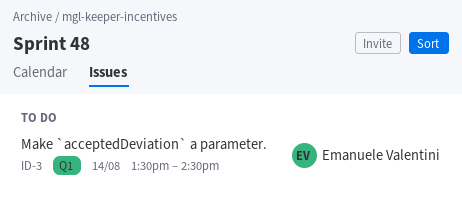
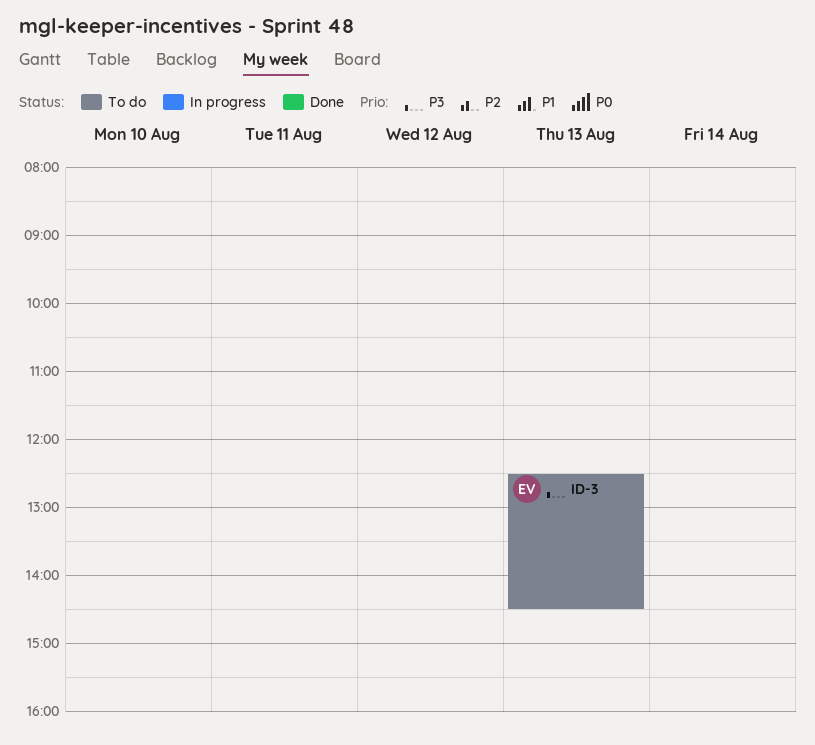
ID-3, day: Aug 14 -> Aug 13
ID-3, begins: 13:30 -> 12:30

